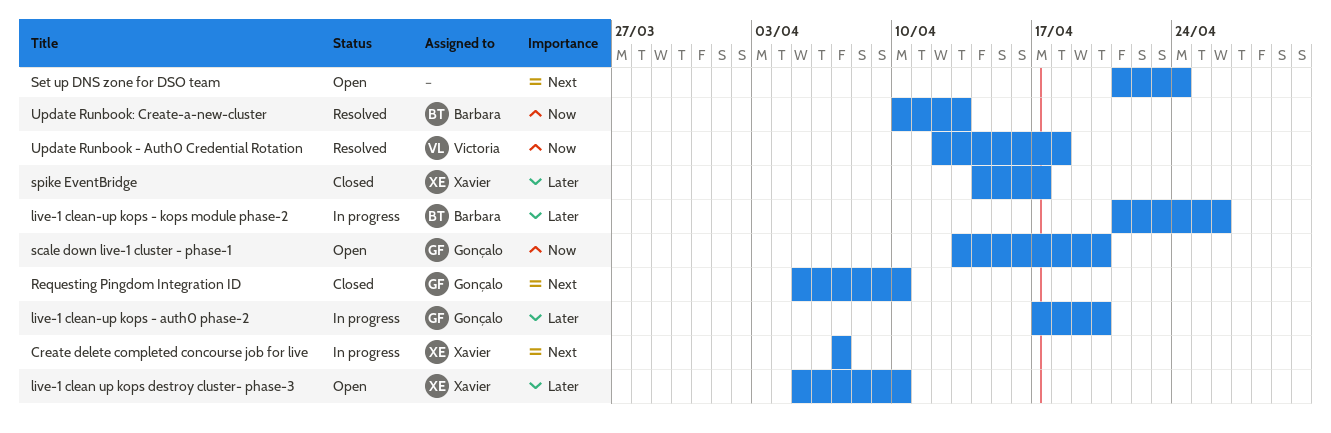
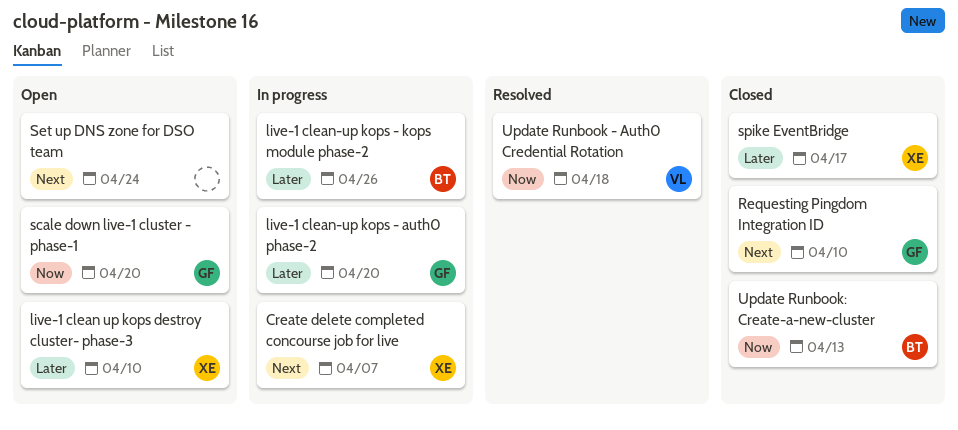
Update Runbook: Create-a-new-cluster, status: Resolved -> Closed

